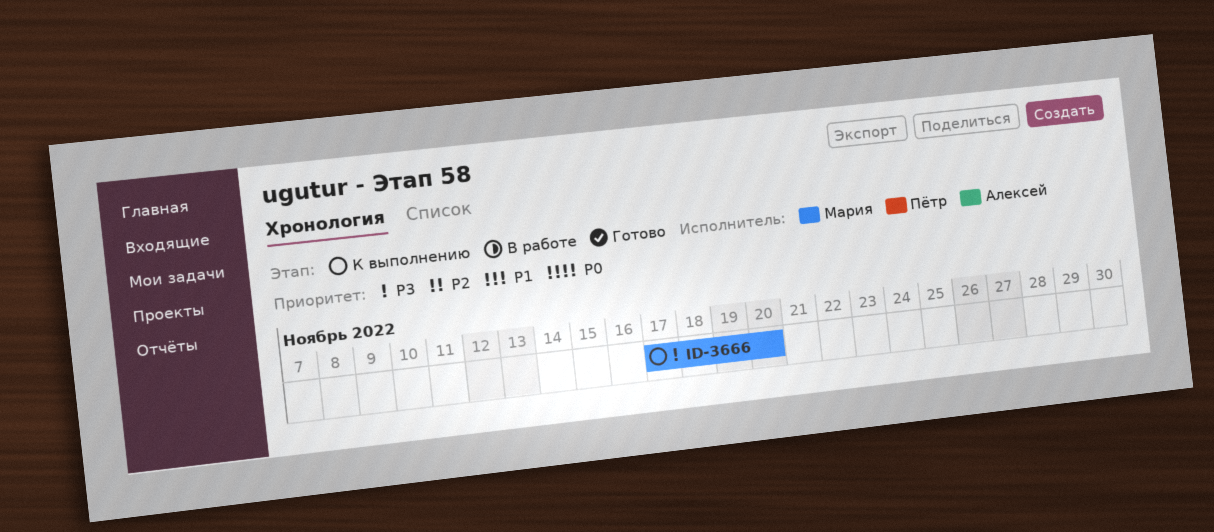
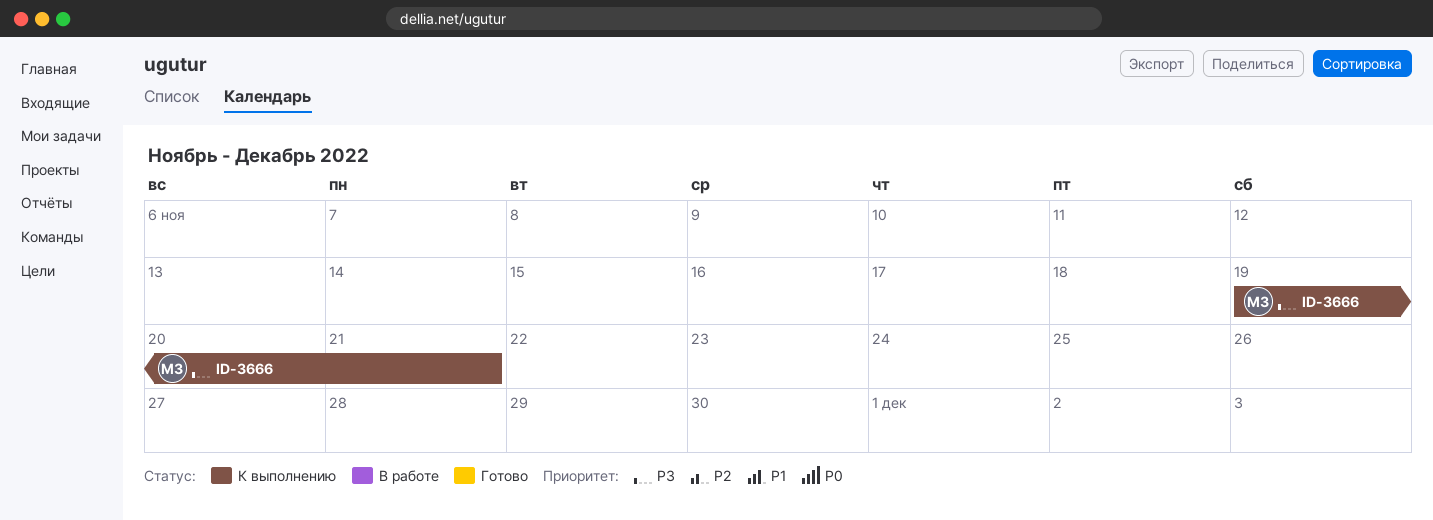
ID-3666, start: Nov 17 -> Nov 19
ID-3666, due: Nov 20 -> Nov 21

